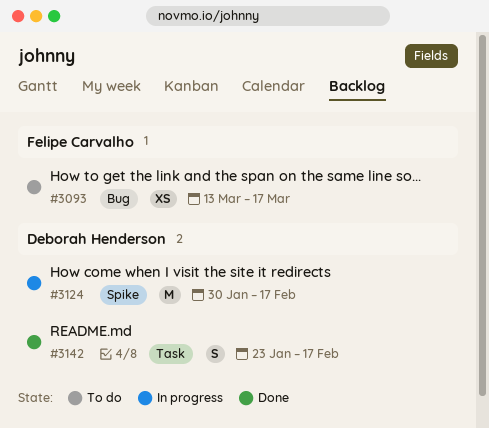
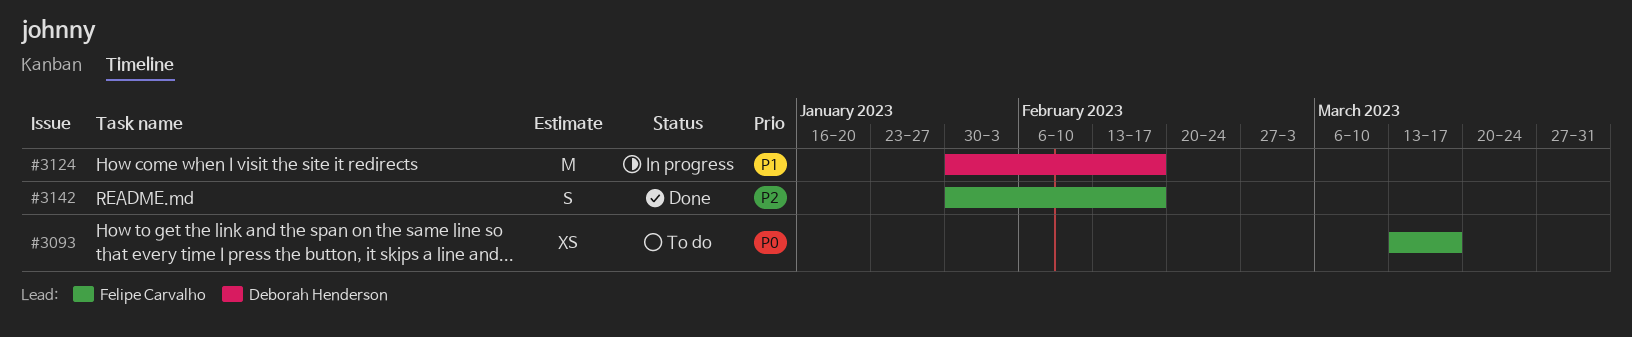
#3142, owner: Deborah Henderson -> Felipe Carvalho
#3142, start: Jan 23 -> Jan 30

